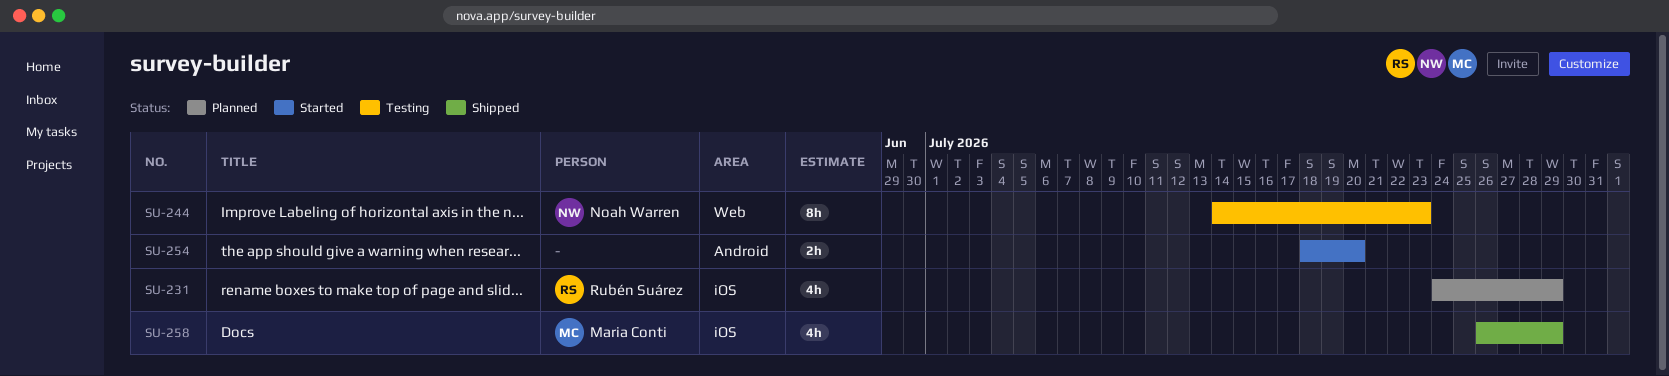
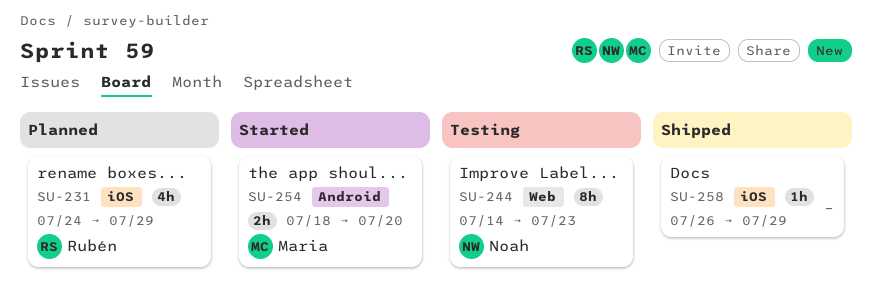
SU-254, owner: none -> Maria Conti
SU-258, owner: Maria Conti -> none
SU-258, estimate: 4h -> 1h

